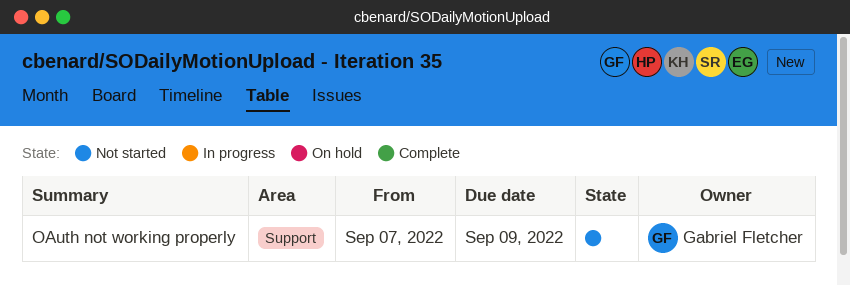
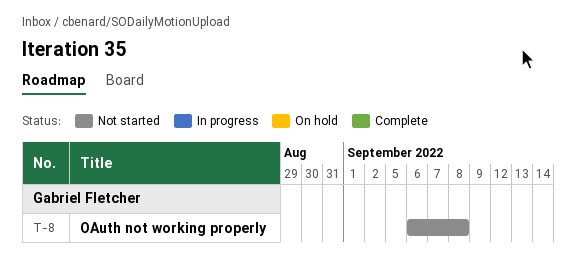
OAuth not working properly, start: Sep 7 -> Sep 6
OAuth not working properly, due: Sep 9 -> Sep 8

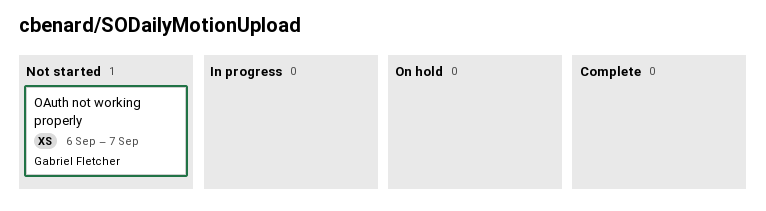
OAuth not working properly, due: Sep 8 -> Sep 7

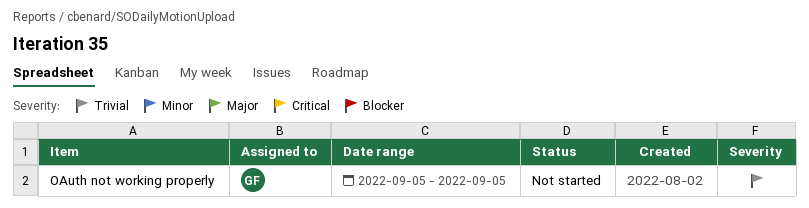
OAuth not working properly, start: Sep 6 -> Sep 5
OAuth not working properly, due: Sep 7 -> Sep 5

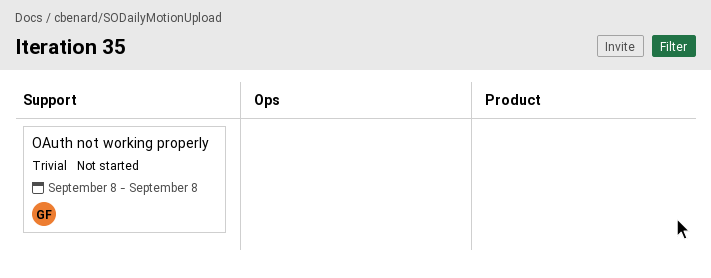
OAuth not working properly, start: Sep 5 -> Sep 8
OAuth not working properly, due: Sep 5 -> Sep 8

